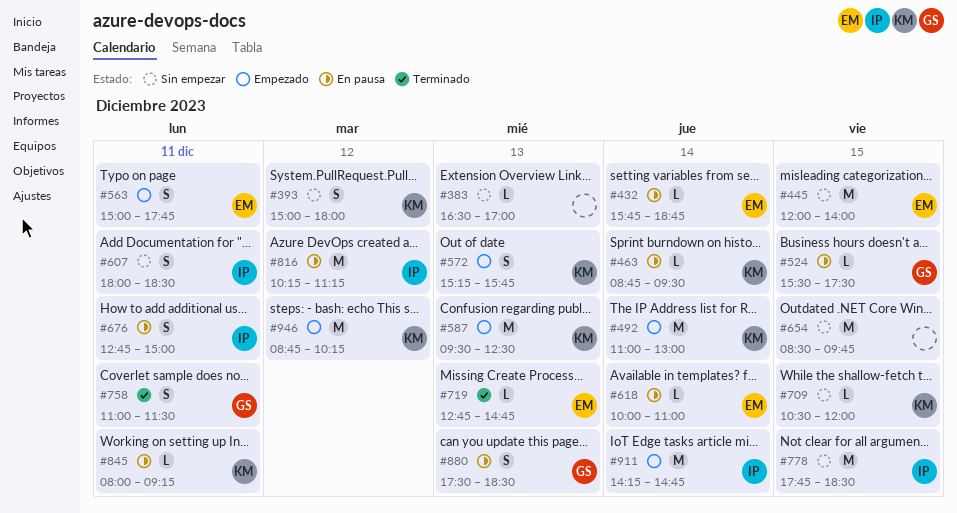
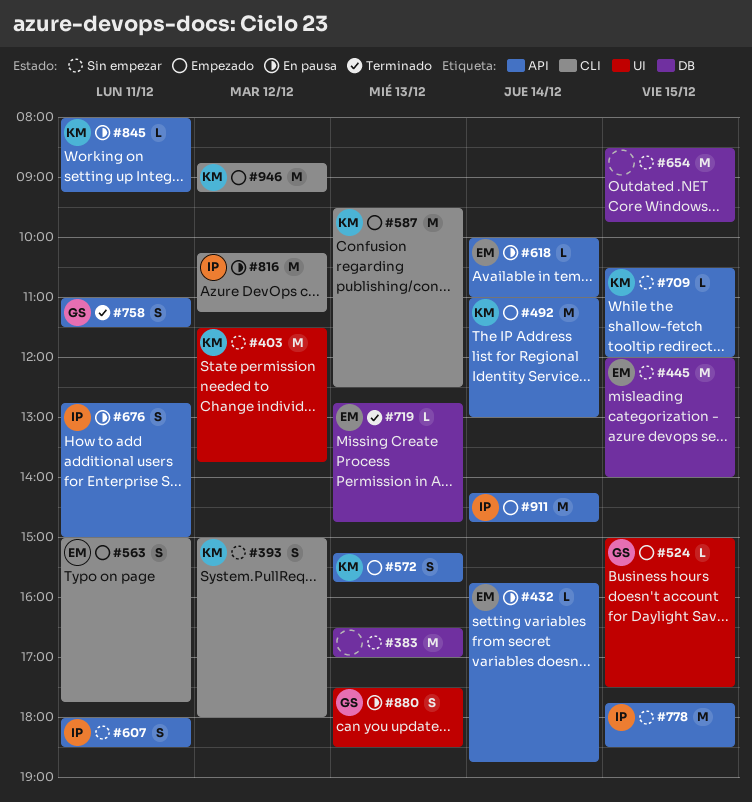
#383, estimate: L -> M
#403: none -> present
#463: present -> none
#524, status: En pausa -> Empezado
#524, begins: 15:30 -> 15:00
#946, ends: 10:15 -> 09:15

